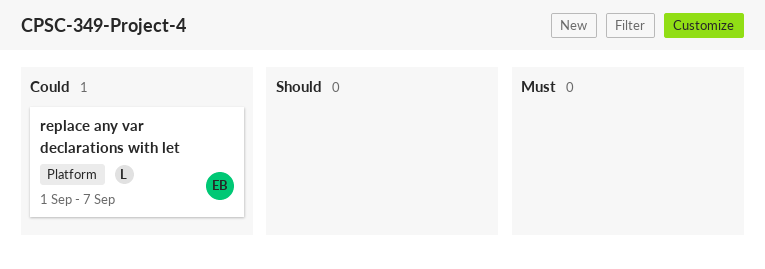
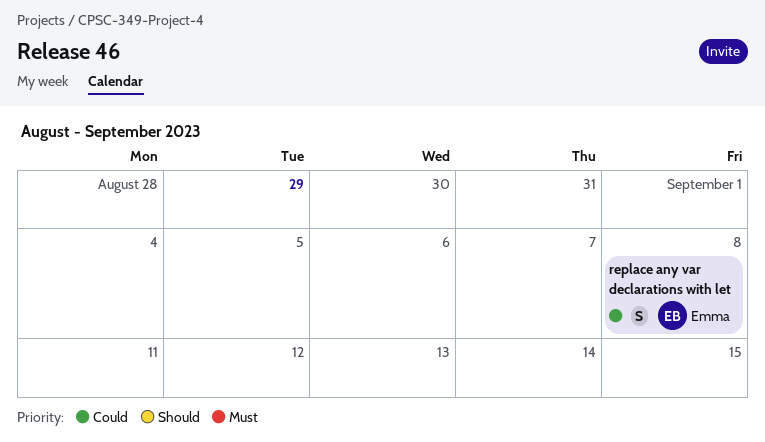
replace any var declarations with let, estimate: L -> S
replace any var declarations with let, due: Sep 7 -> Sep 8

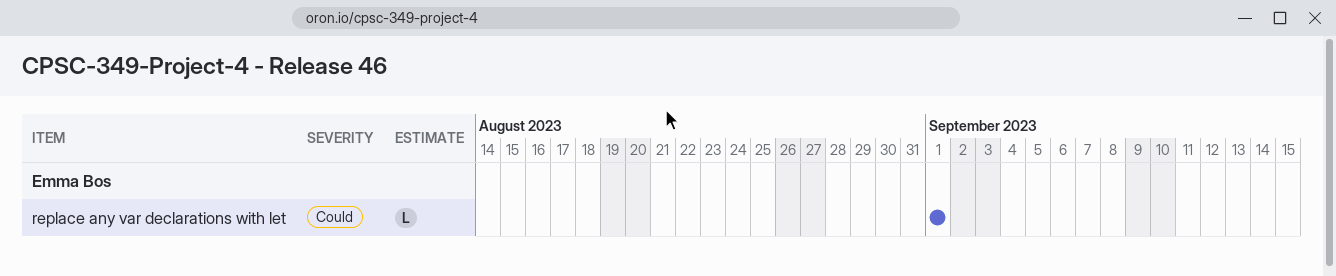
replace any var declarations with let, estimate: S -> L
replace any var declarations with let, due: Sep 8 -> Sep 1

